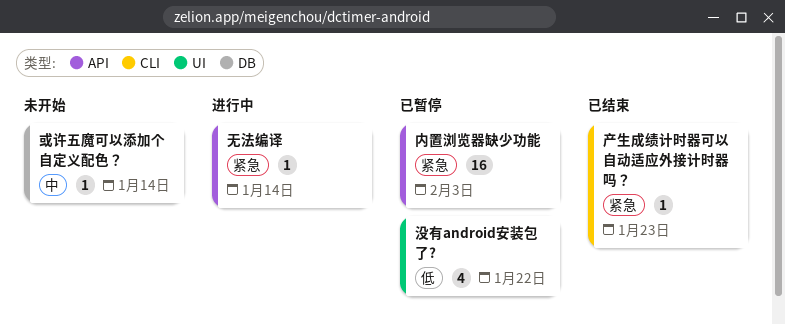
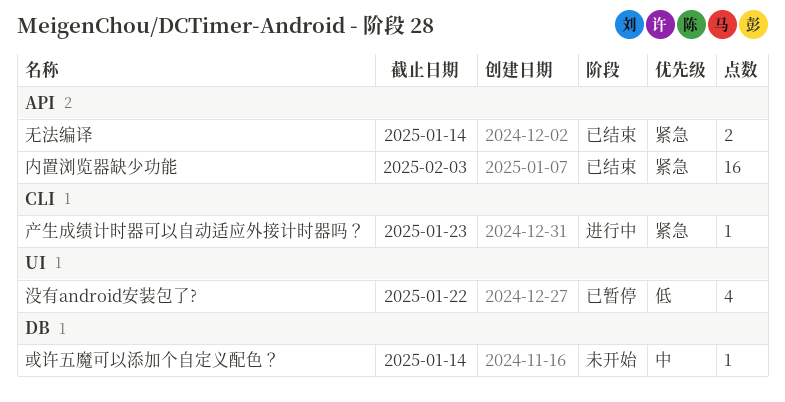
产生成绩计时器可以自动适应外接计时器吗？, status: 已结束 -> 进行中
内置浏览器缺少功能, status: 已暂停 -> 已结束
无法编译, status: 进行中 -> 已结束
无法编译, estimate: 1 -> 2

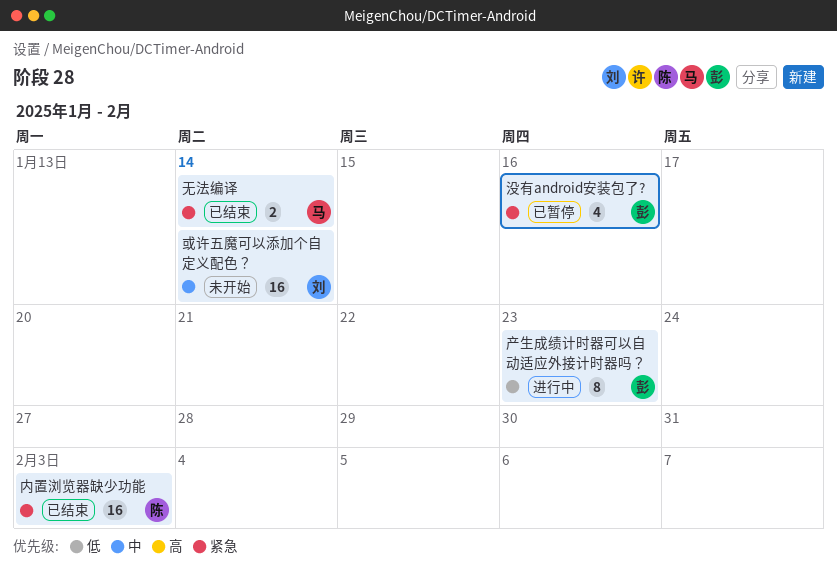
产生成绩计时器可以自动适应外接计时器吗？, priority: 紧急 -> 低
产生成绩计时器可以自动适应外接计时器吗？, estimate: 1 -> 8
或许五魔可以添加个自定义配色？, estimate: 1 -> 16
没有android安装包了?, priority: 低 -> 紧急
没有android安装包了?, due: Jan 22 -> Jan 16

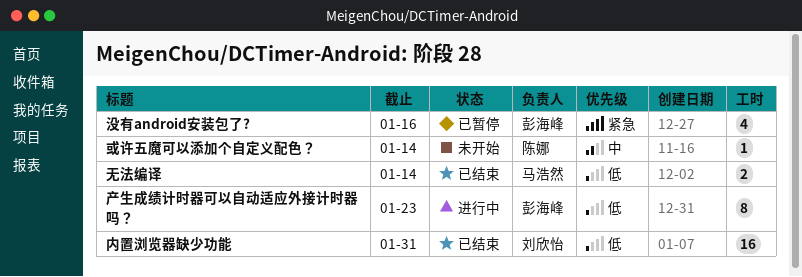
内置浏览器缺少功能, owner: 陈娜 -> 刘欣怡
内置浏览器缺少功能, priority: 紧急 -> 低
内置浏览器缺少功能, due: Feb 3 -> Jan 31
或许五魔可以添加个自定义配色？, owner: 刘欣怡 -> 陈娜
或许五魔可以添加个自定义配色？, estimate: 16 -> 1
无法编译, priority: 紧急 -> 低

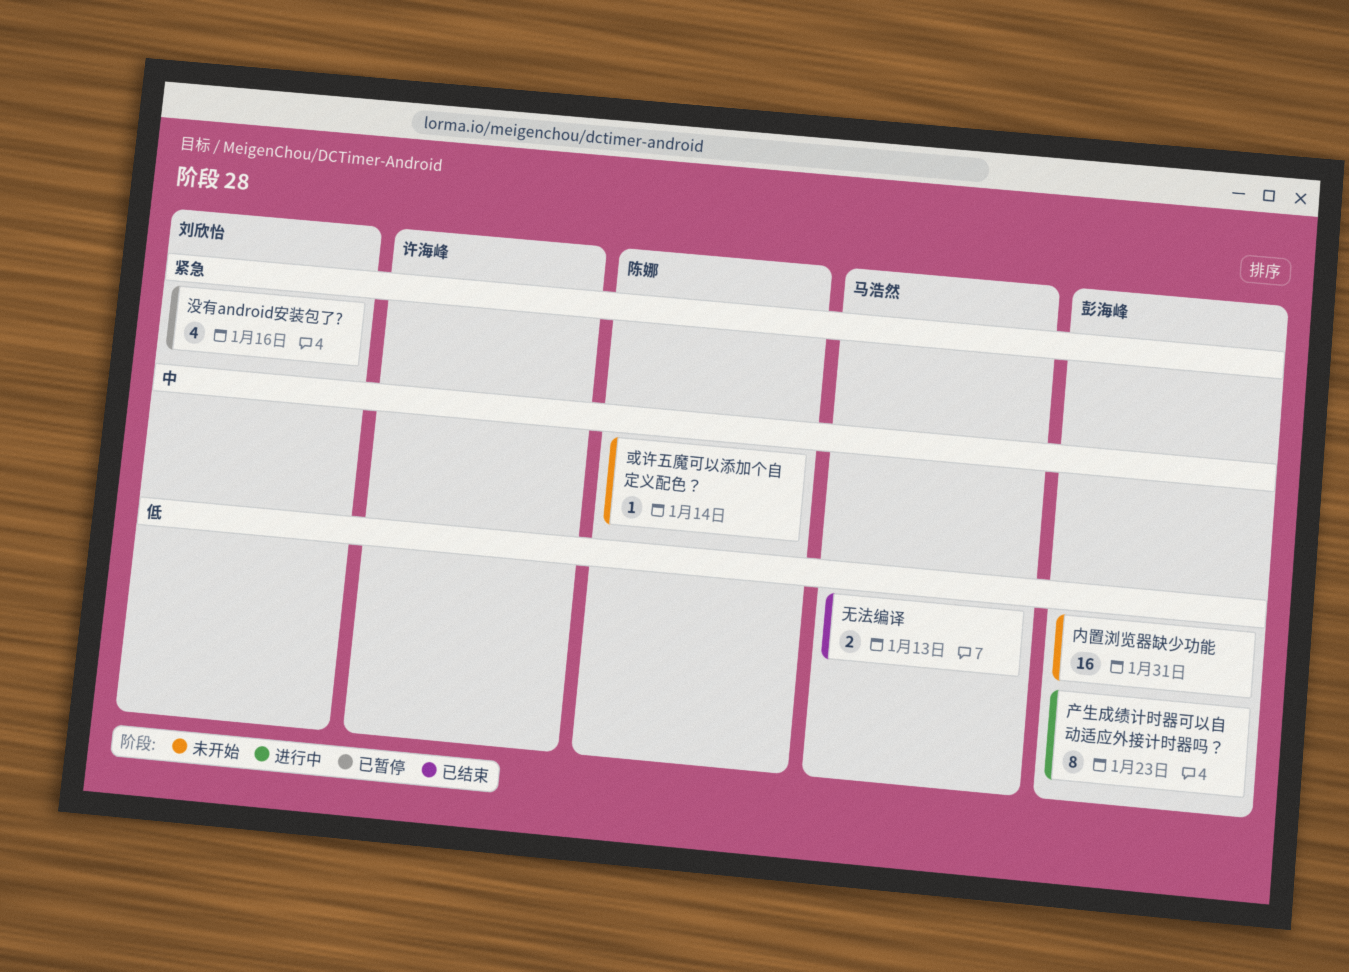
内置浏览器缺少功能, status: 已结束 -> 未开始
内置浏览器缺少功能, owner: 刘欣怡 -> 彭海峰
无法编译, due: Jan 14 -> Jan 13
没有android安装包了?, owner: 彭海峰 -> 刘欣怡

